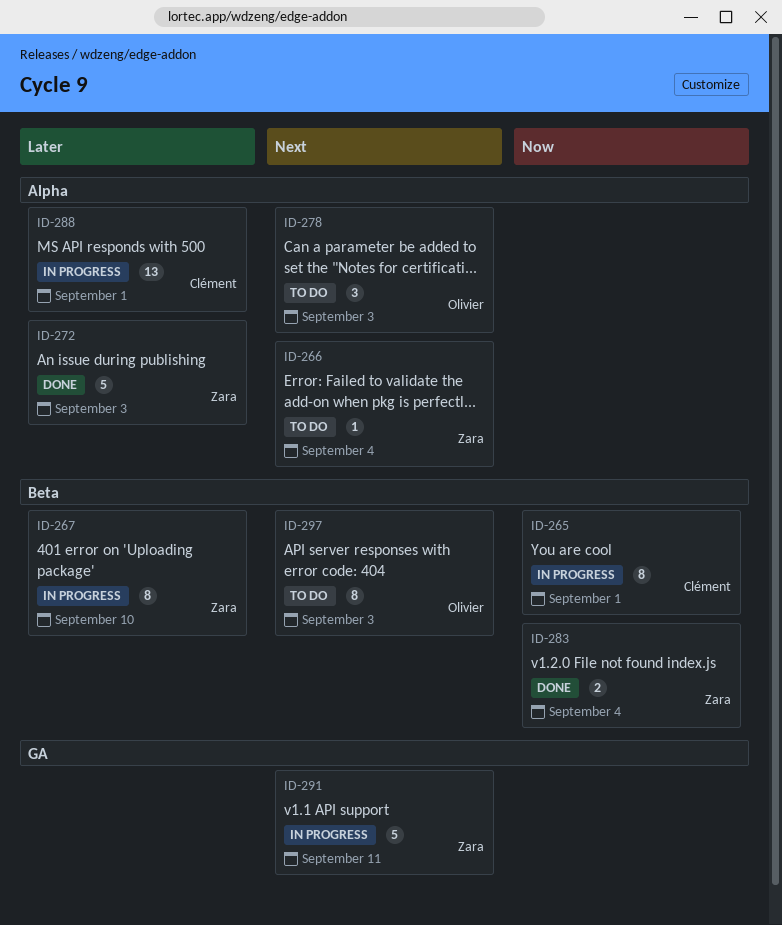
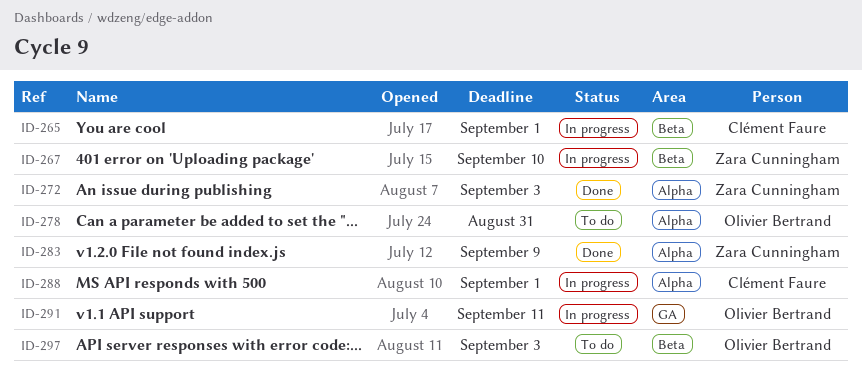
ID-266: present -> none
ID-278, due: Sep 3 -> Aug 31
ID-283, label: Beta -> Alpha
ID-283, due: Sep 4 -> Sep 9
ID-291, owner: Zara Cunningham -> Olivier Bertrand

